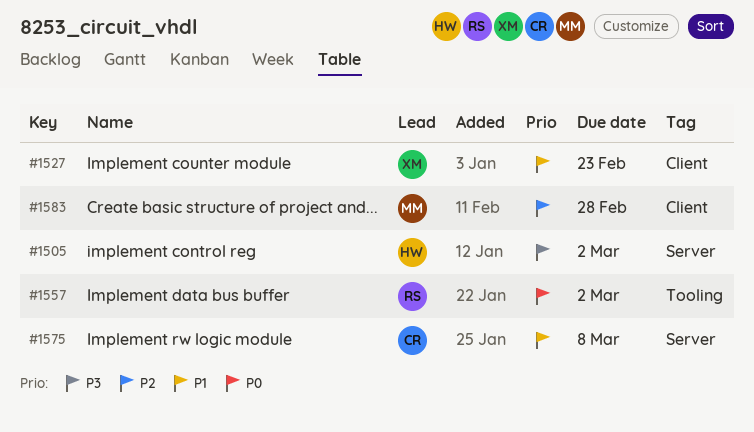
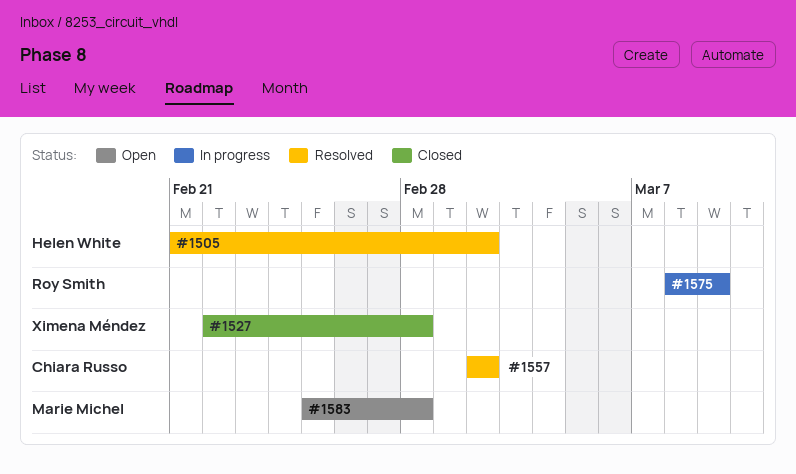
#1527, due: Feb 23 -> Feb 28
#1557, owner: Roy Smith -> Chiara Russo
#1575, owner: Chiara Russo -> Roy Smith
#1575, due: Mar 8 -> Mar 9

